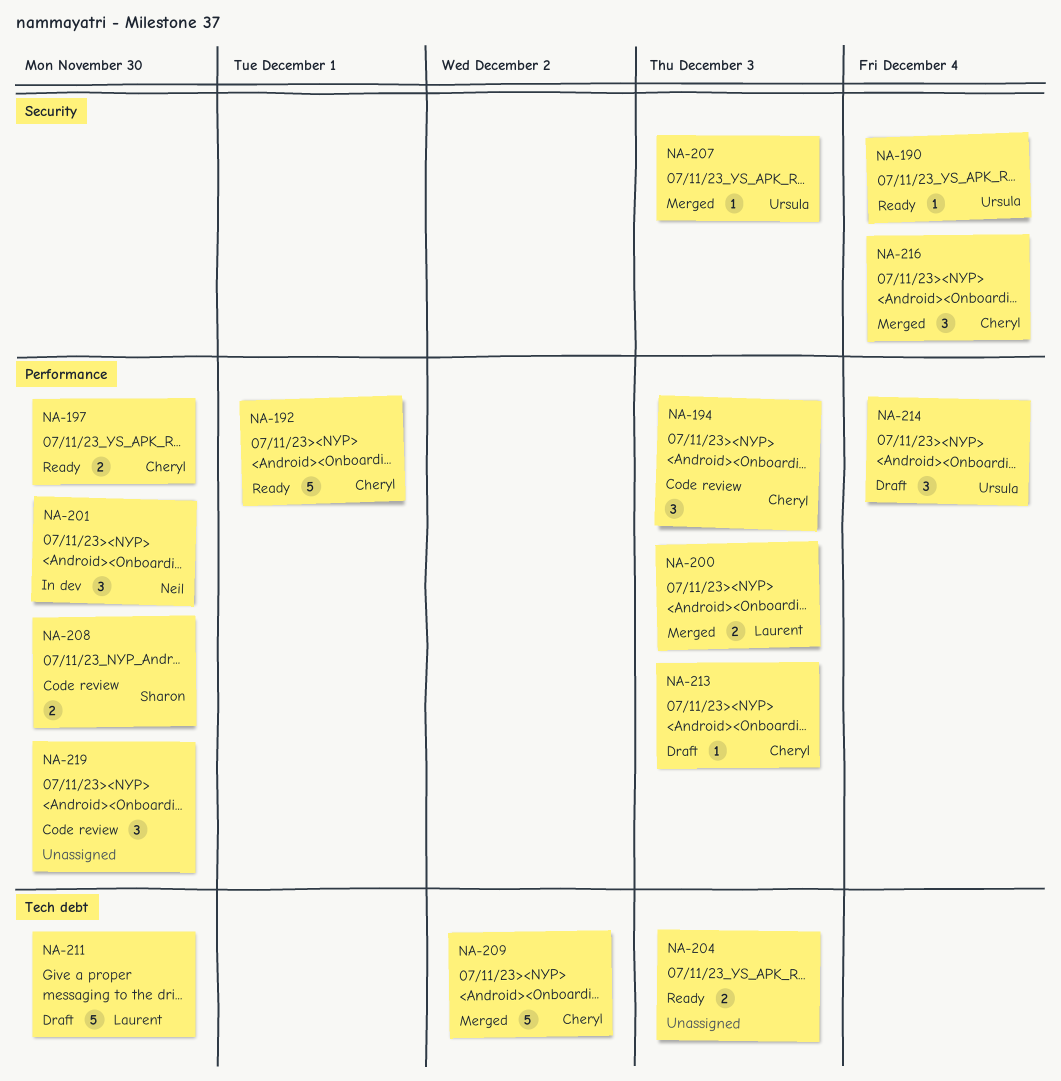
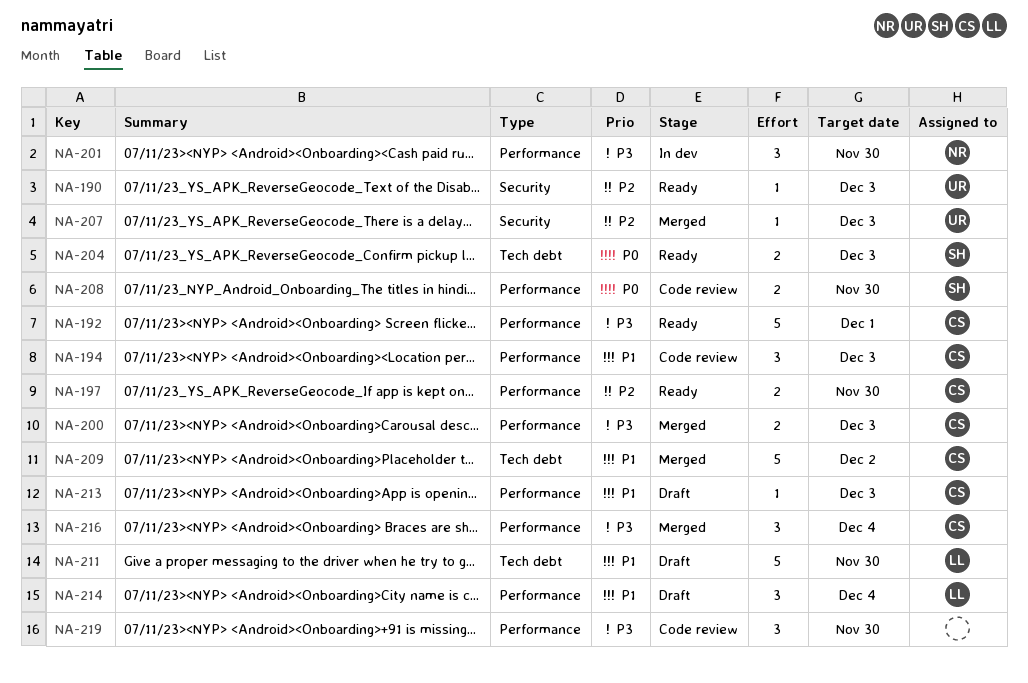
NA-190, due: Dec 4 -> Dec 3
NA-200, owner: Laurent -> Cheryl
NA-204, owner: none -> Sharon
NA-214, owner: Ursula -> Laurent
NA-216, label: Security -> Performance

